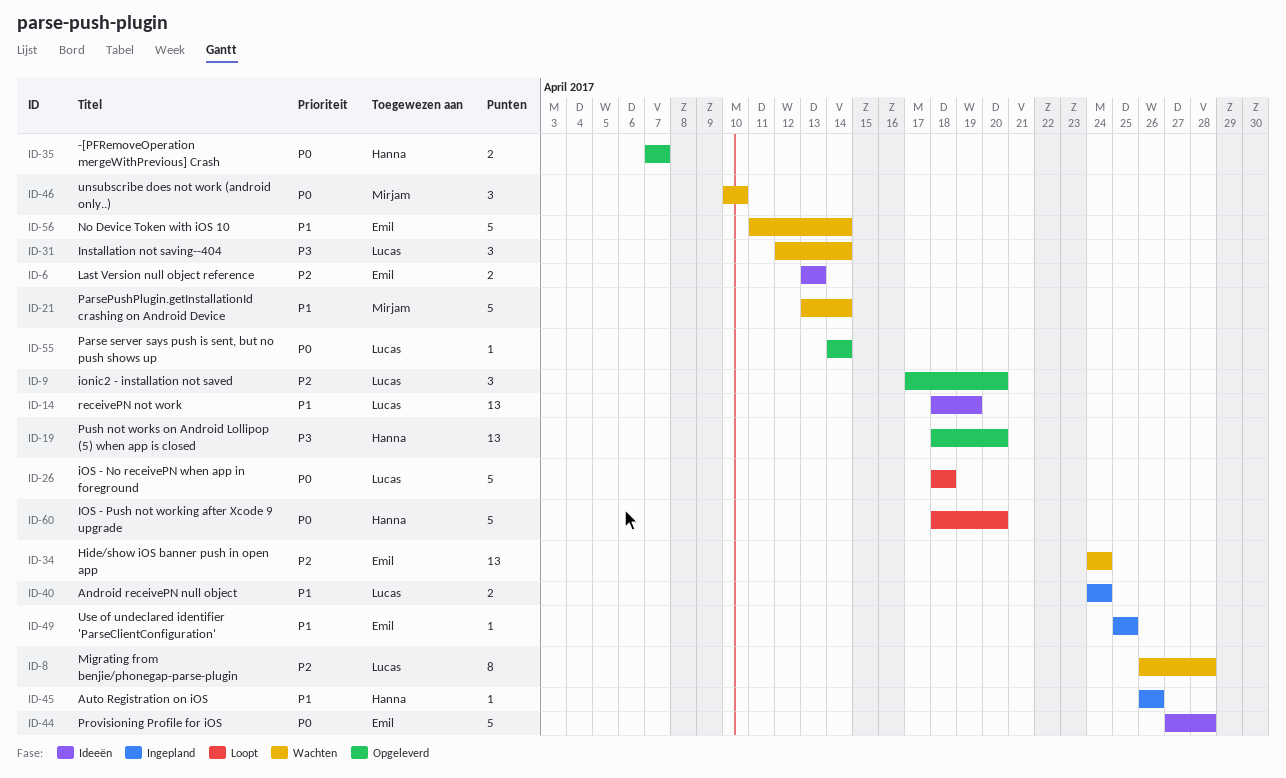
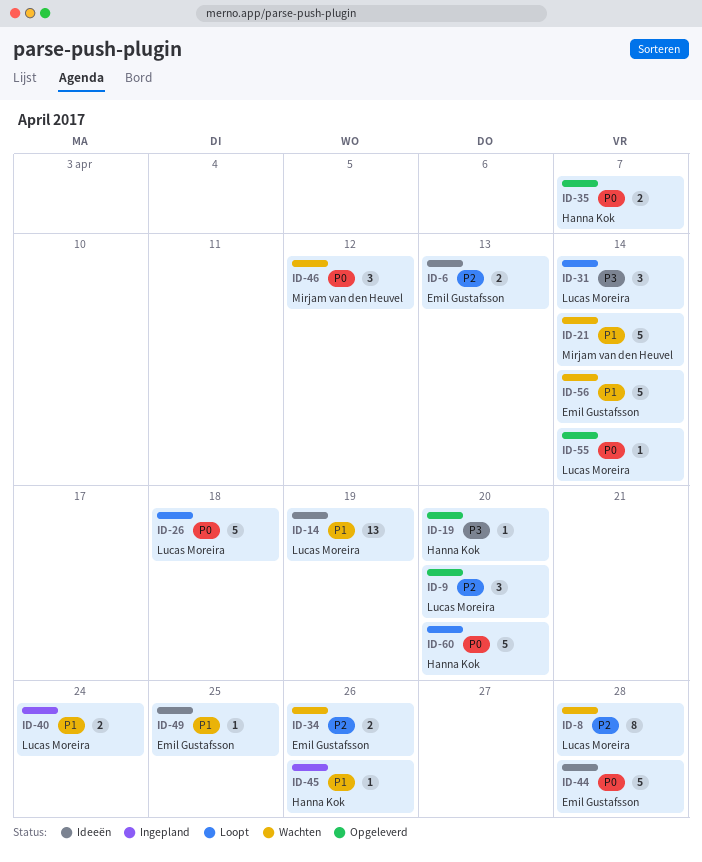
ID-19, estimate: 13 -> 1
ID-31, status: Wachten -> Loopt
ID-34, estimate: 13 -> 2
ID-34, due: Apr 24 -> Apr 26
ID-46, due: Apr 10 -> Apr 12
ID-49, status: Ingepland -> Ideeën

